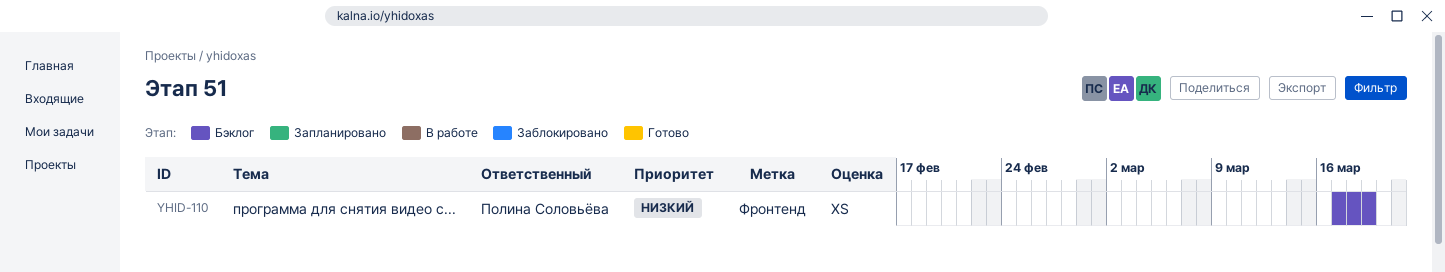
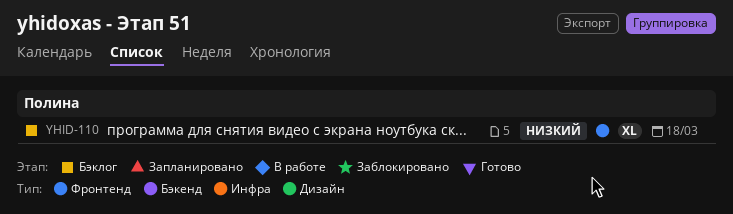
YHID-110, estimate: XS -> XL
YHID-110, due: Mar 19 -> Mar 18

